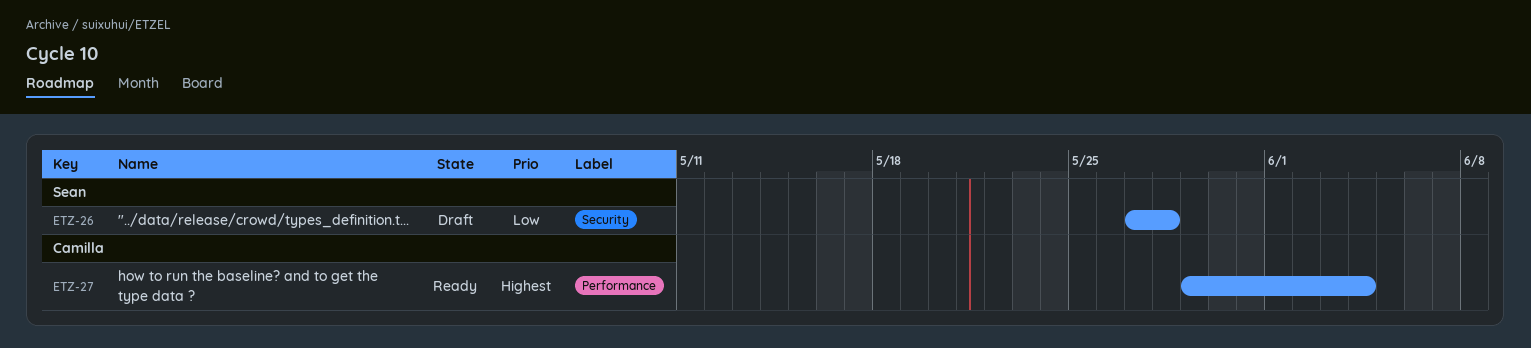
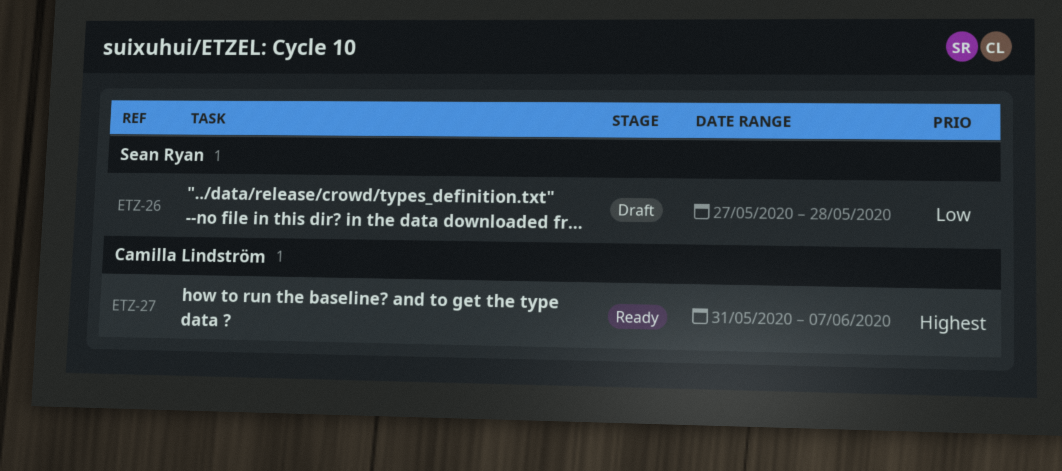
ETZ-27, start: May 29 -> May 31
ETZ-27, due: Jun 4 -> Jun 7

